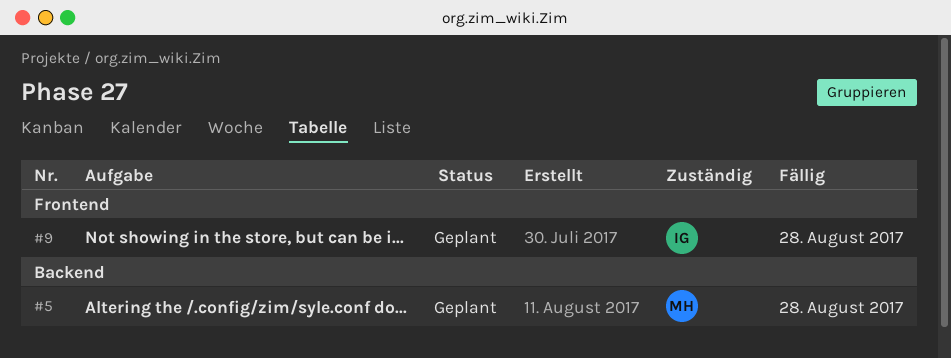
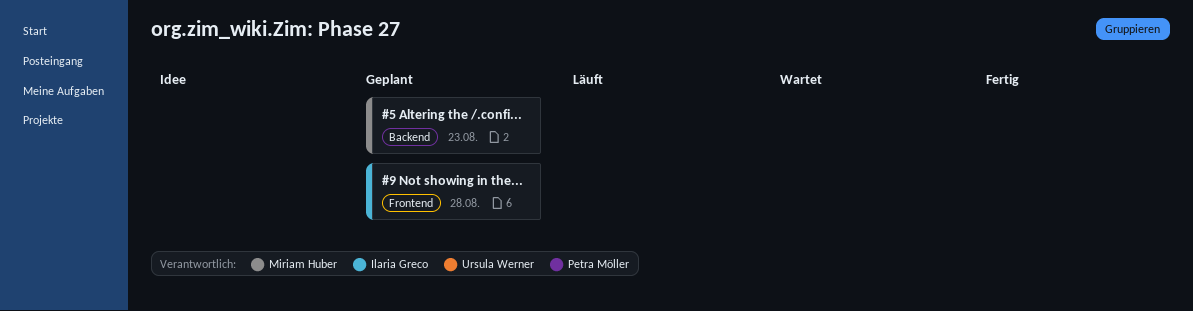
#5, due: Aug 28 -> Aug 23

